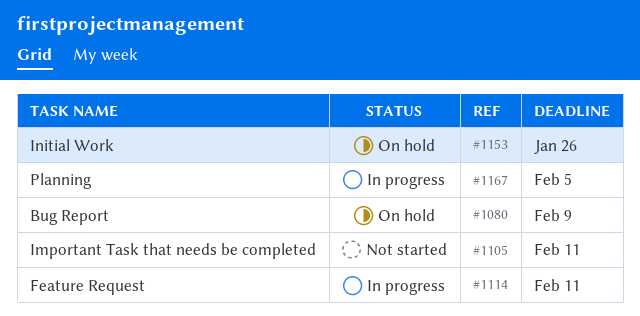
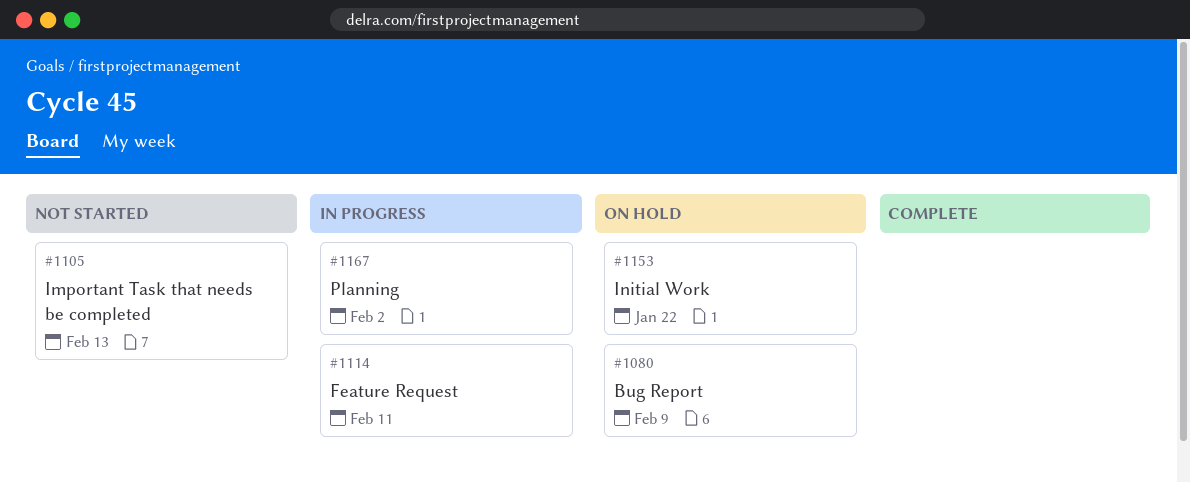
#1105, due: Feb 11 -> Feb 13
#1153, due: Jan 26 -> Jan 22
#1167, due: Feb 5 -> Feb 2

